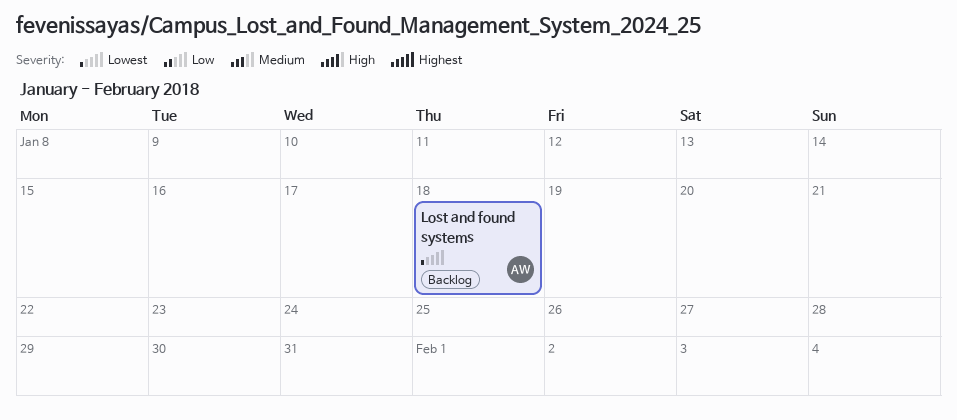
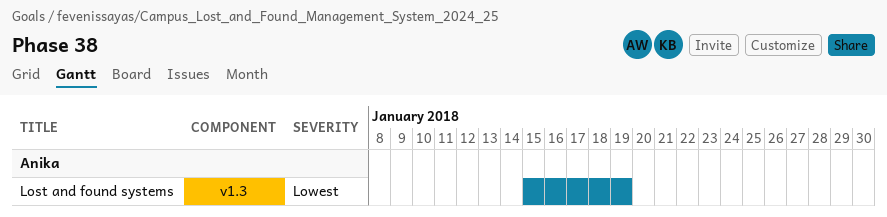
Lost and found systems, due: Jan 18 -> Jan 19

